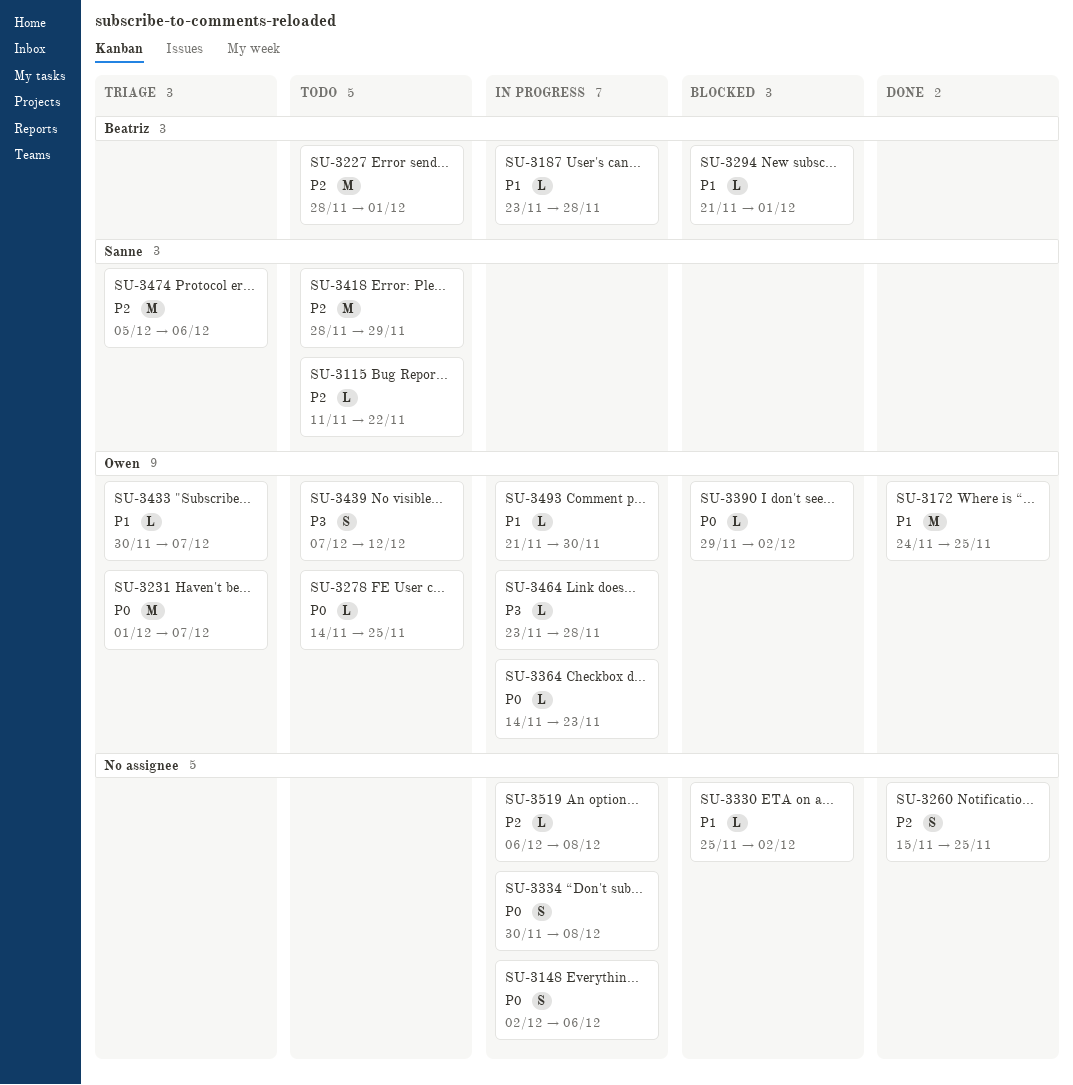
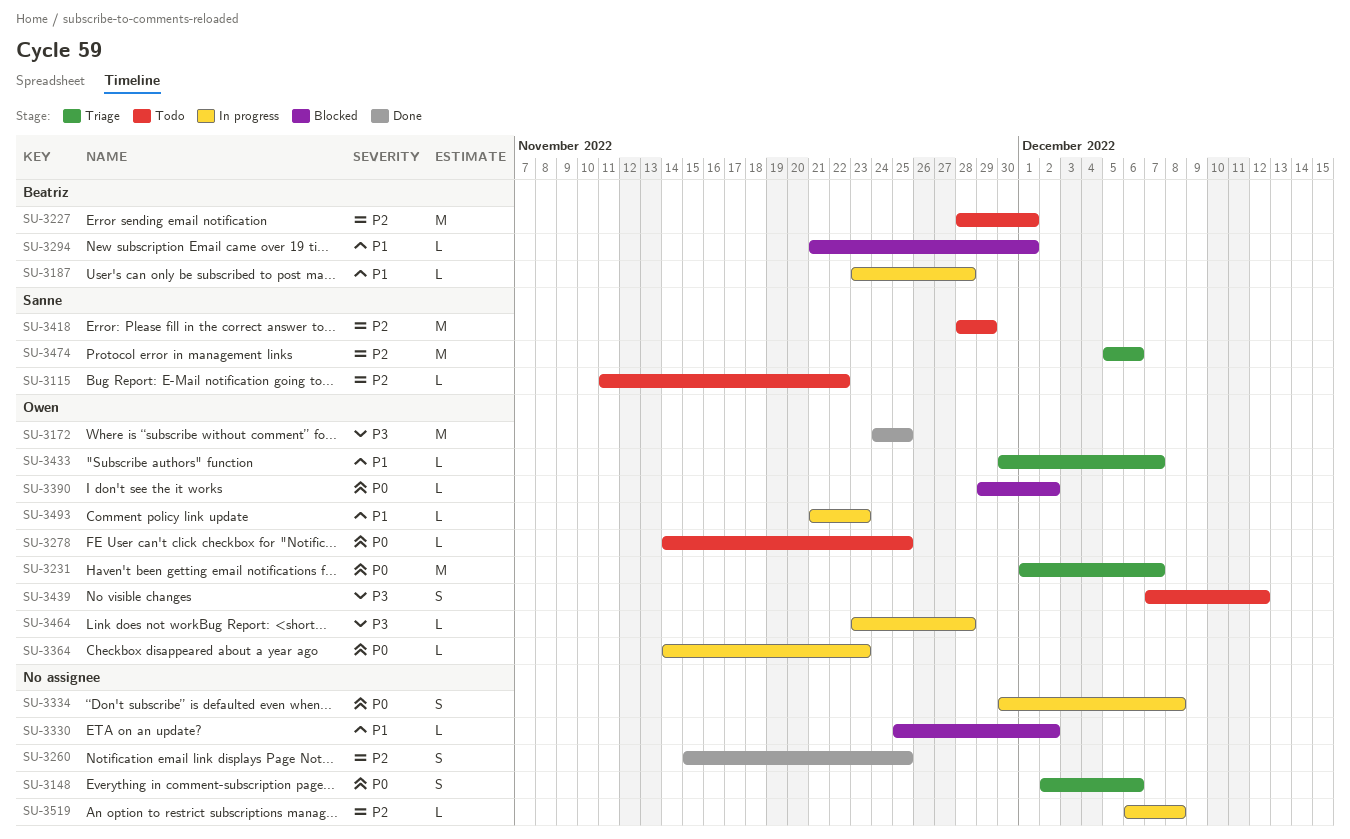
SU-3148, status: In progress -> Triage
SU-3172, priority: P1 -> P3
SU-3493, due: Nov 30 -> Nov 23

